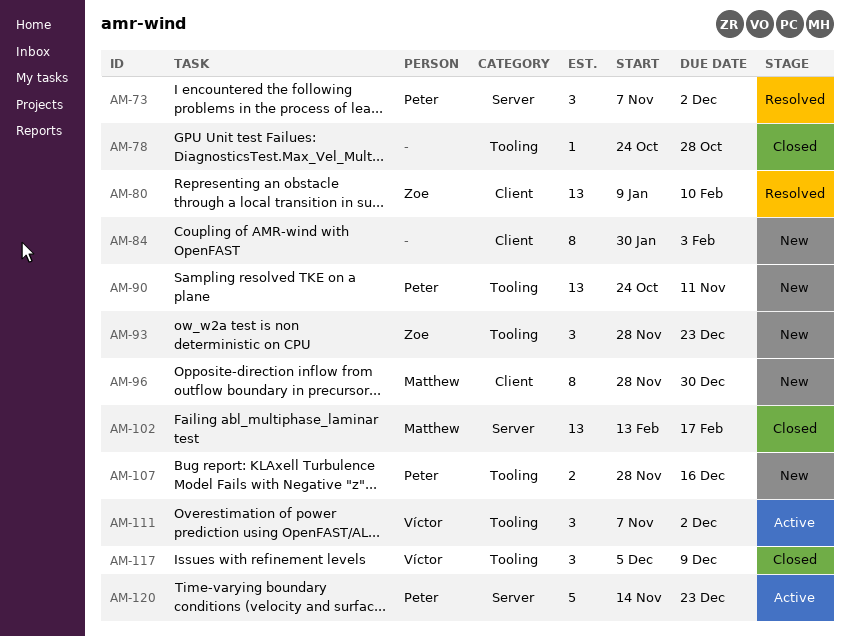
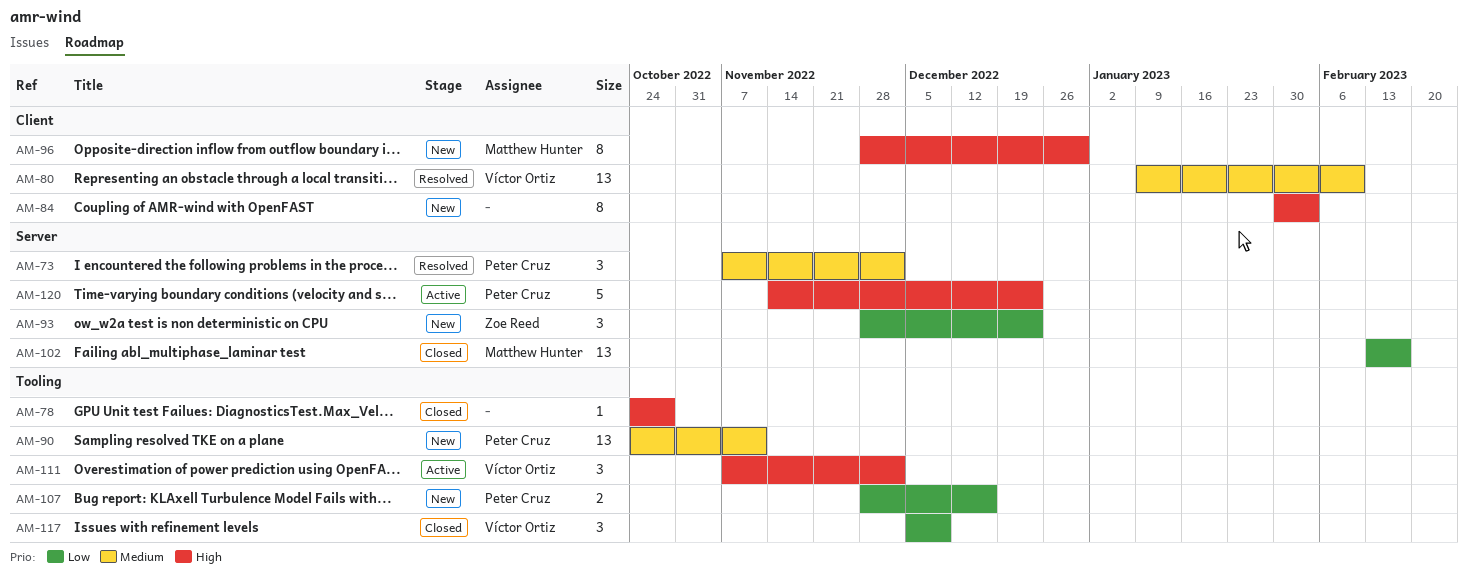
AM-80, owner: Zoe Reed -> Víctor Ortiz
AM-93, label: Tooling -> Server

